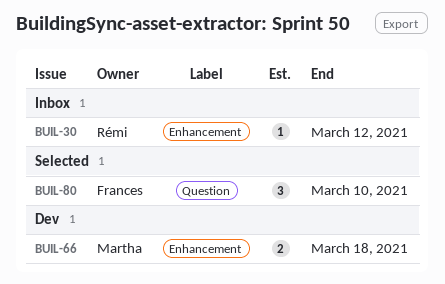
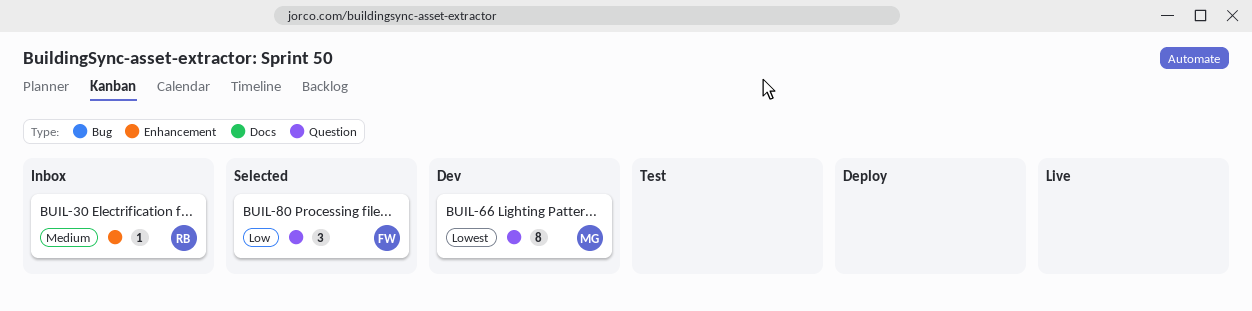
BUIL-66, label: Enhancement -> Question
BUIL-66, estimate: 2 -> 8

